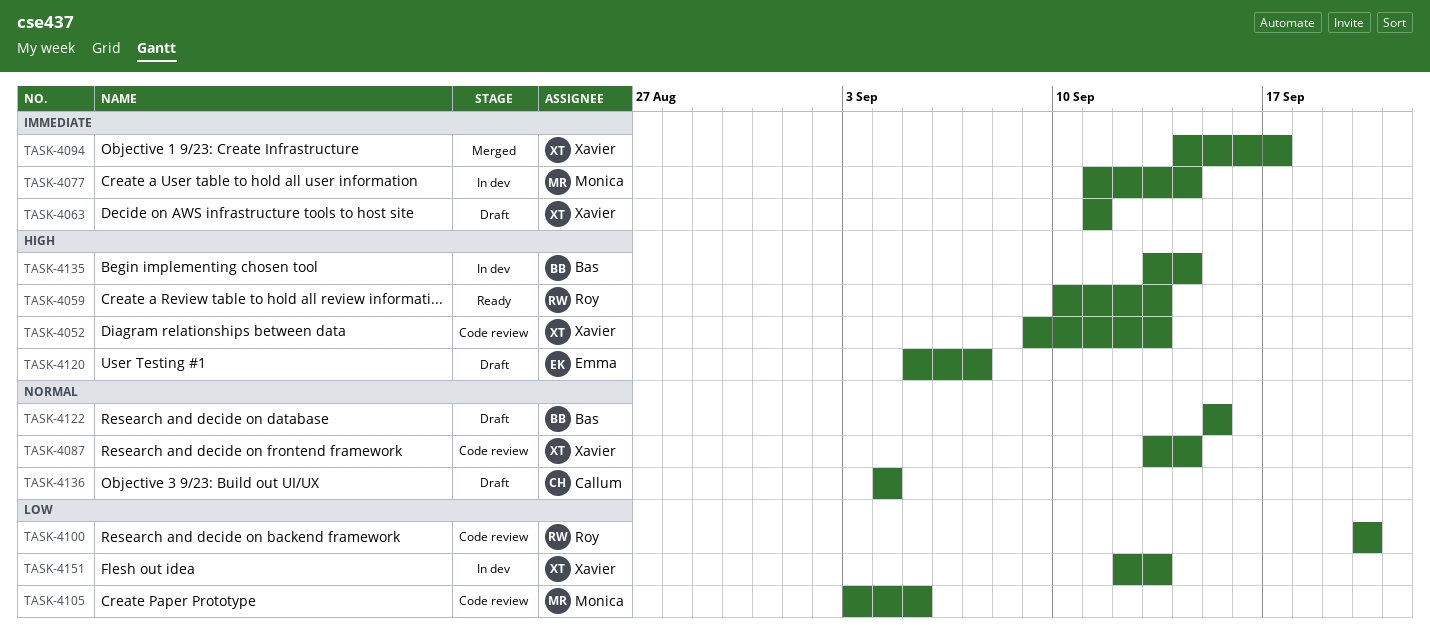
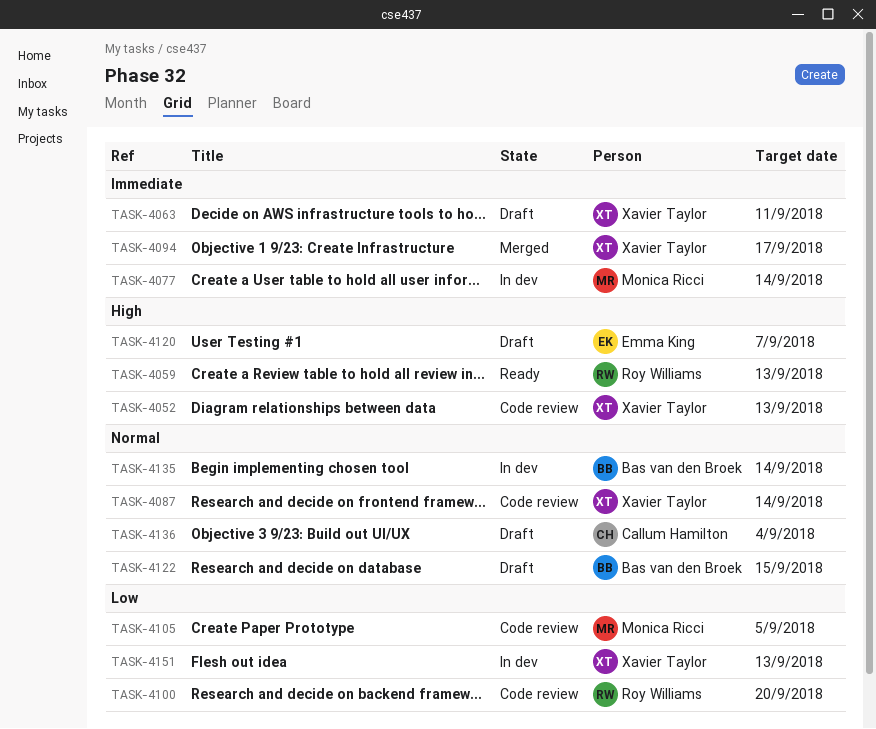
TASK-4135, priority: High -> Normal

